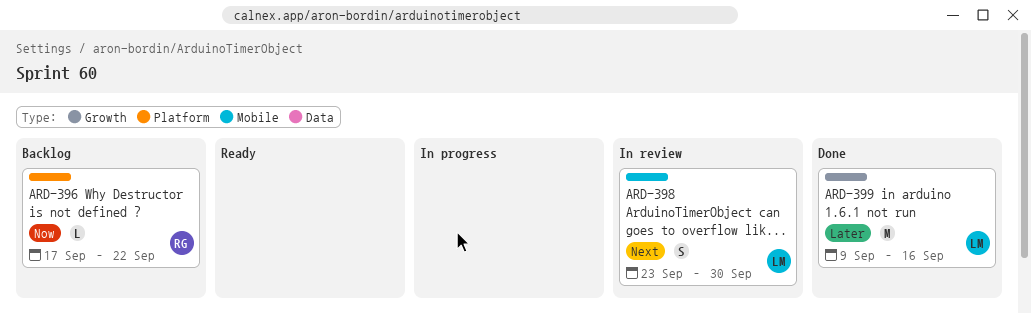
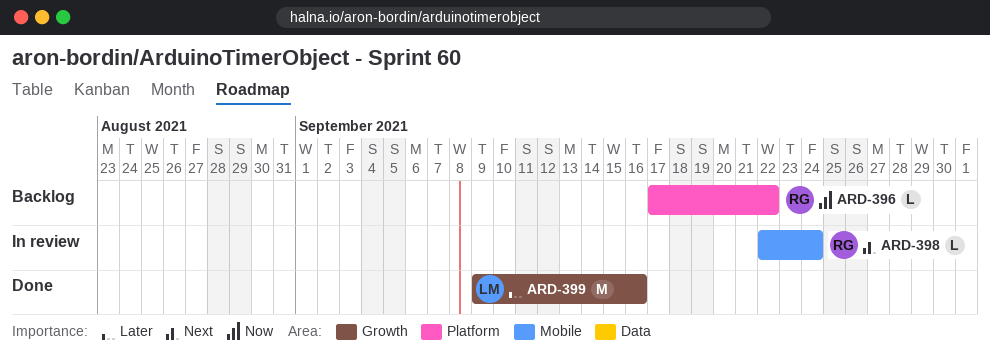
ARD-398, owner: LM -> RG
ARD-398, estimate: S -> L
ARD-398, start: Sep 23 -> Sep 22
ARD-398, due: Sep 30 -> Sep 24

